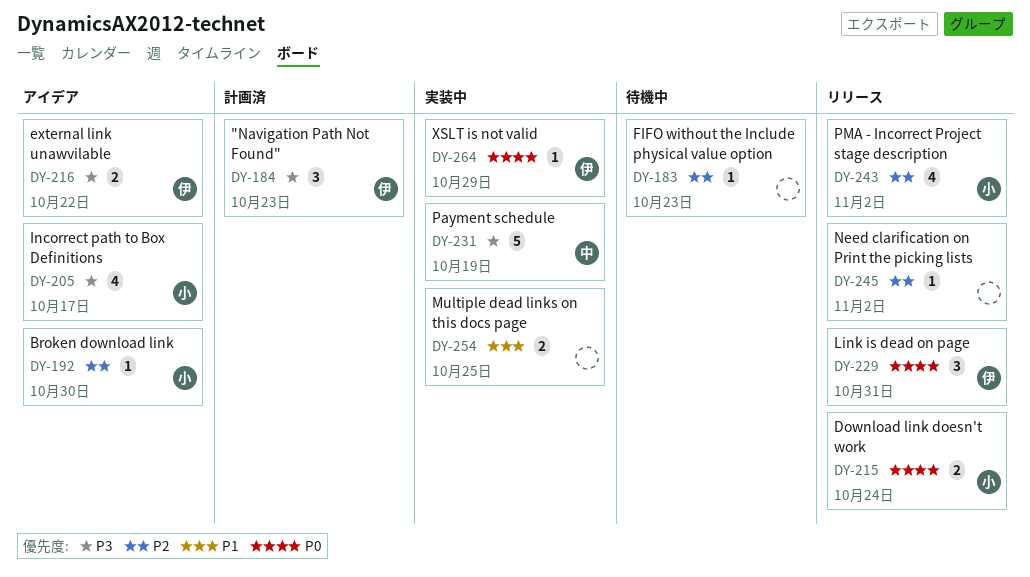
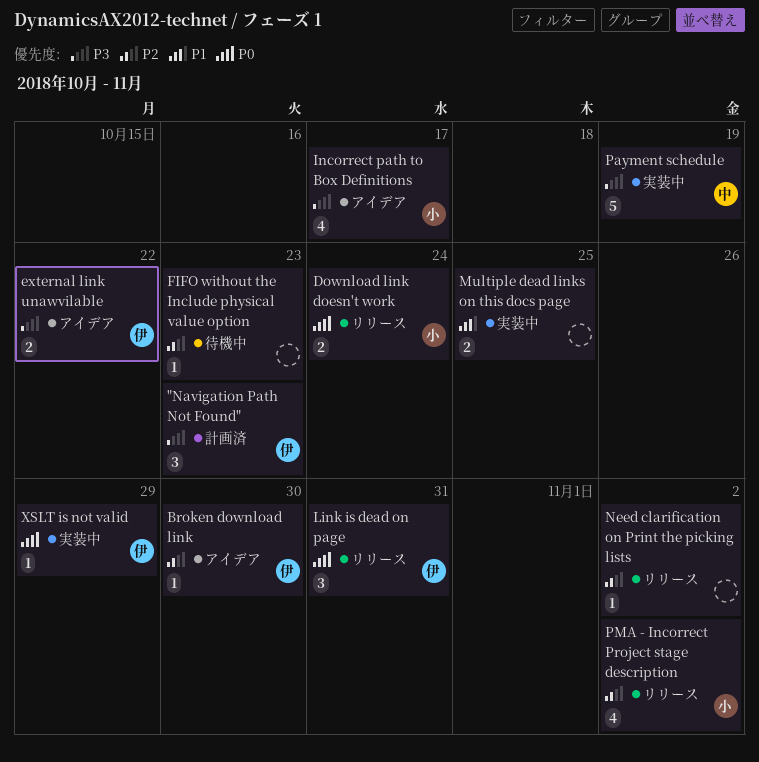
Broken download link, owner: 小 -> 伊

